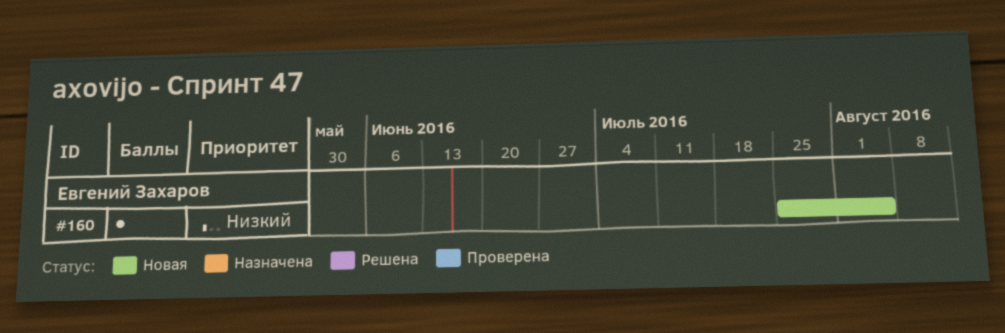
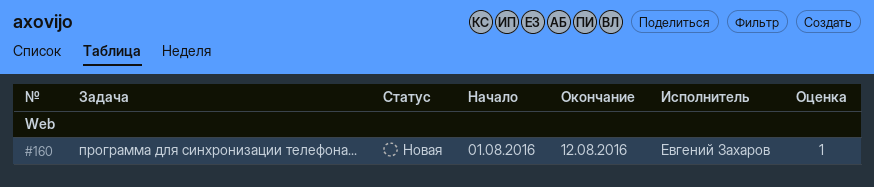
#160, start: Jul 25 -> Aug 1
#160, due: Aug 5 -> Aug 12

